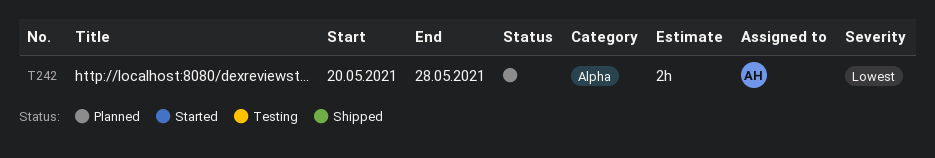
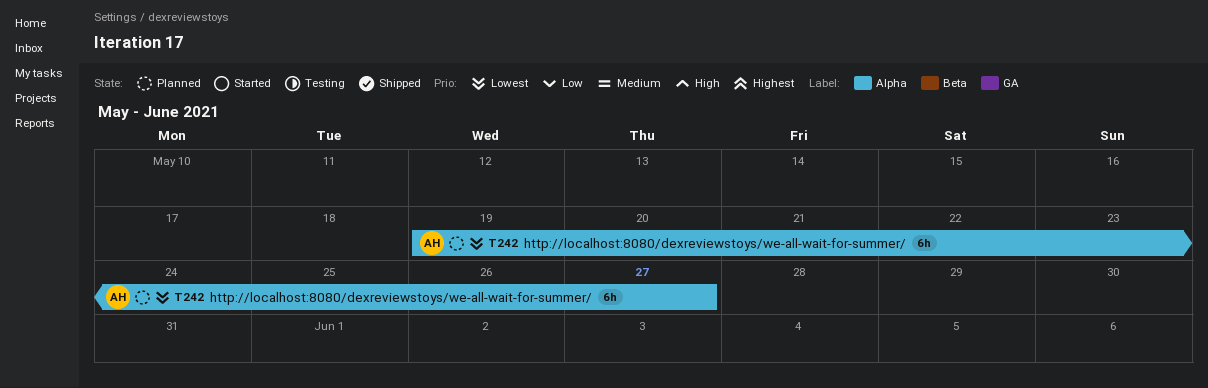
T242, estimate: 2h -> 6h
T242, start: May 20 -> May 19
T242, due: May 28 -> May 27

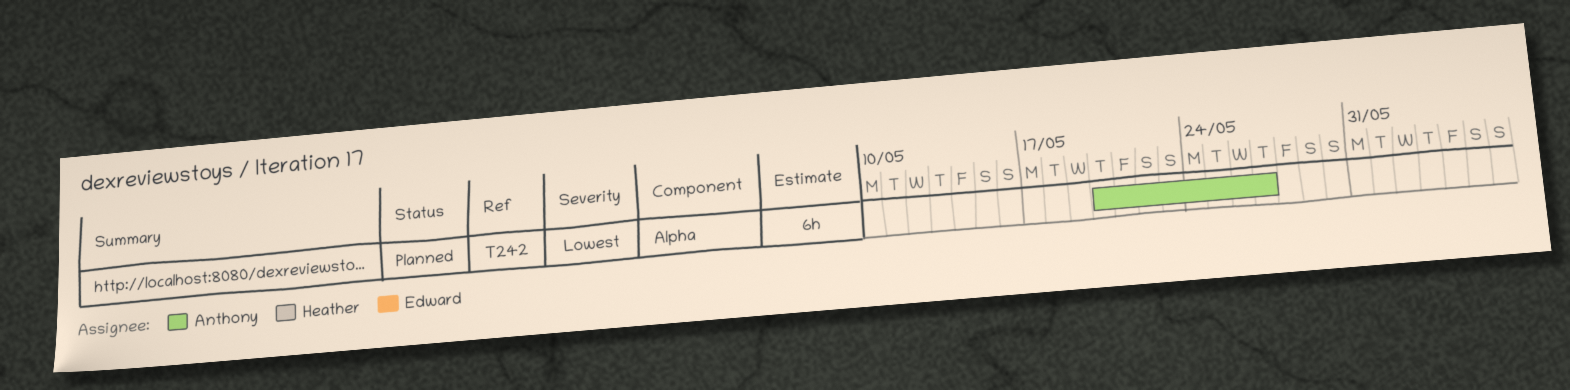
T242, start: May 19 -> May 20

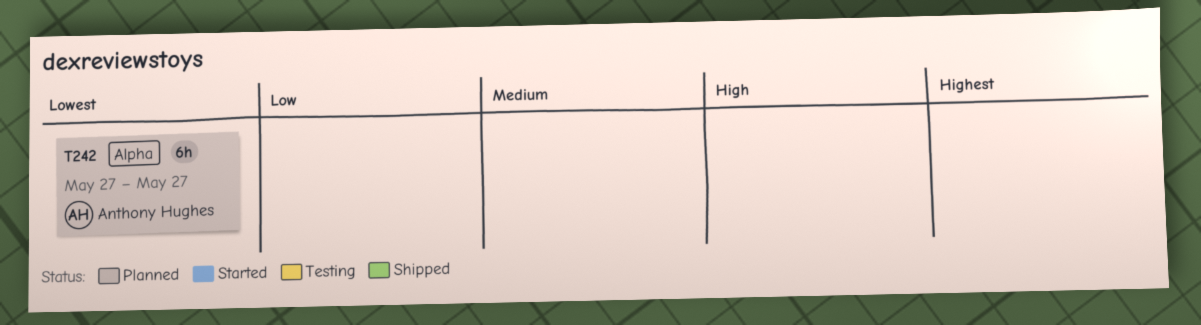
T242, start: May 20 -> May 27

